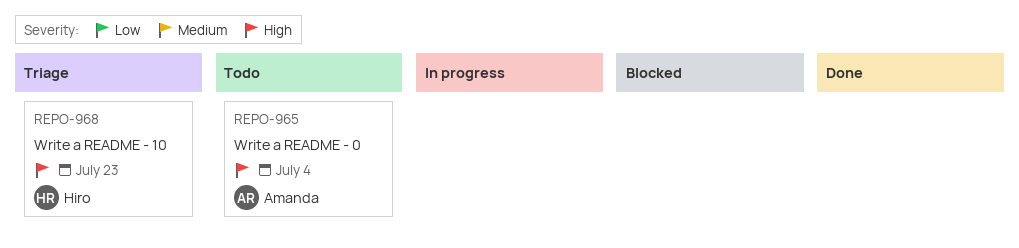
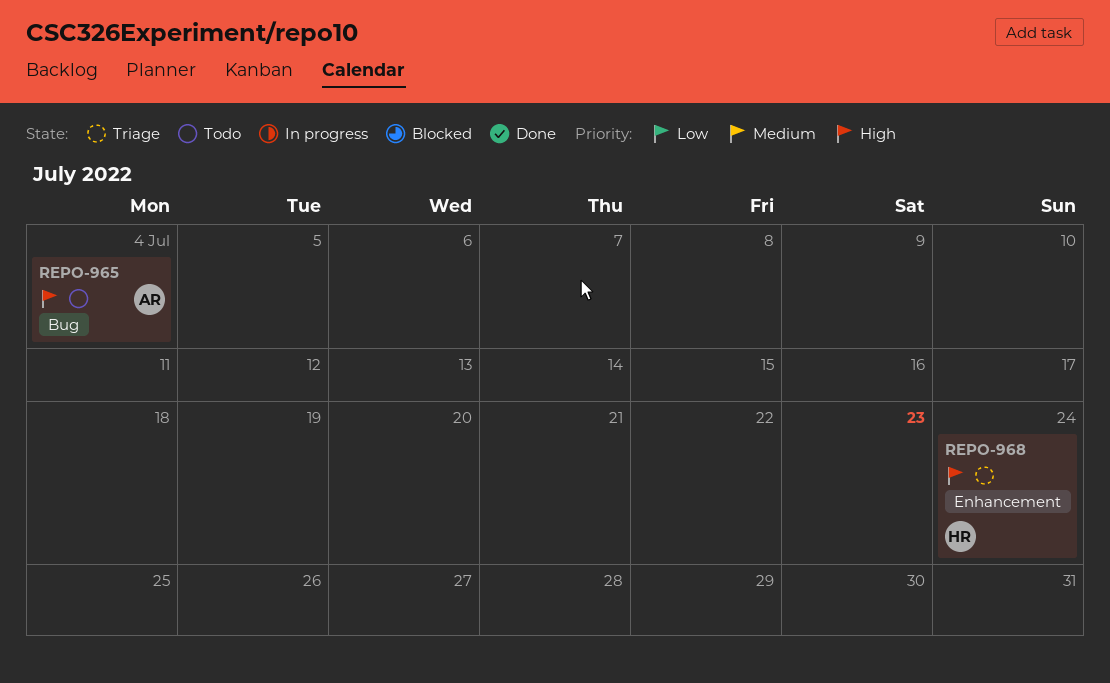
REPO-968, due: Jul 23 -> Jul 24

